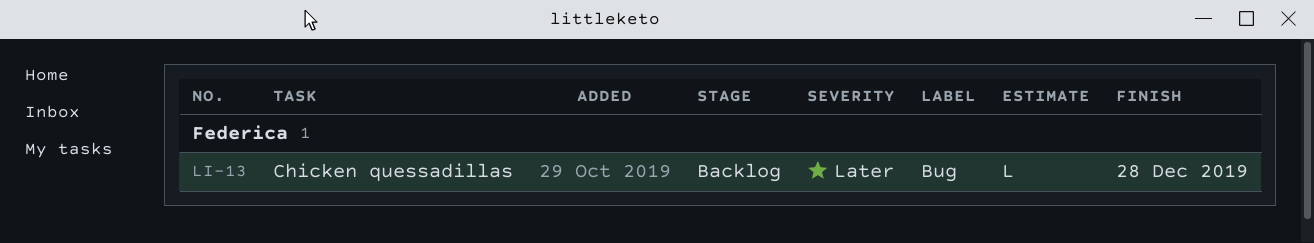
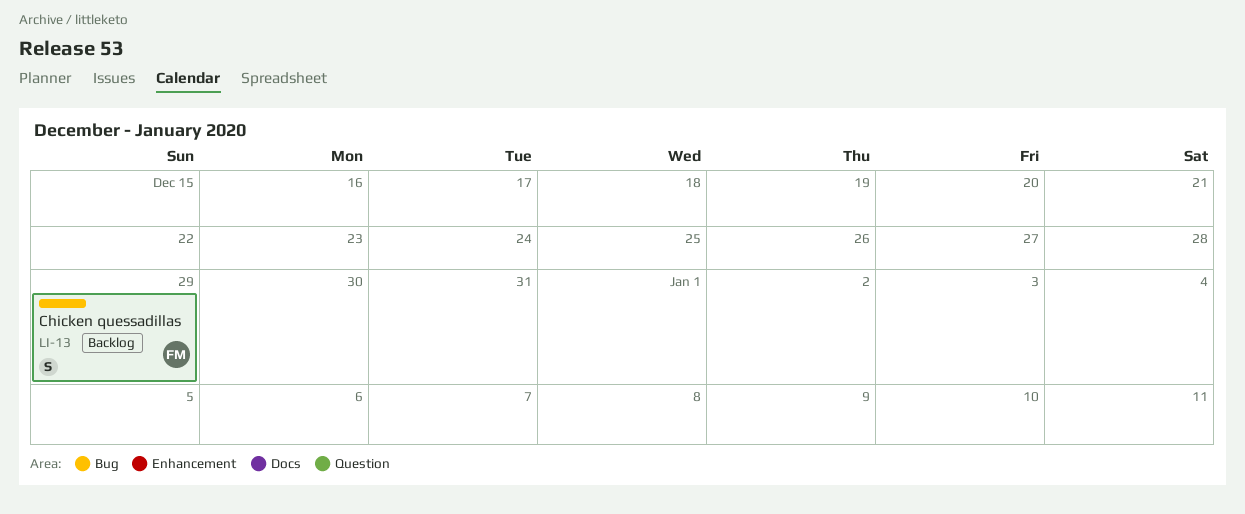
LI-13, estimate: L -> S
LI-13, due: Dec 28 -> Dec 29

